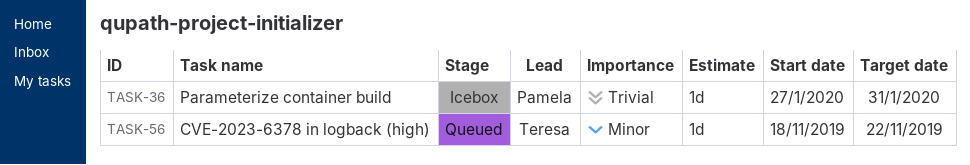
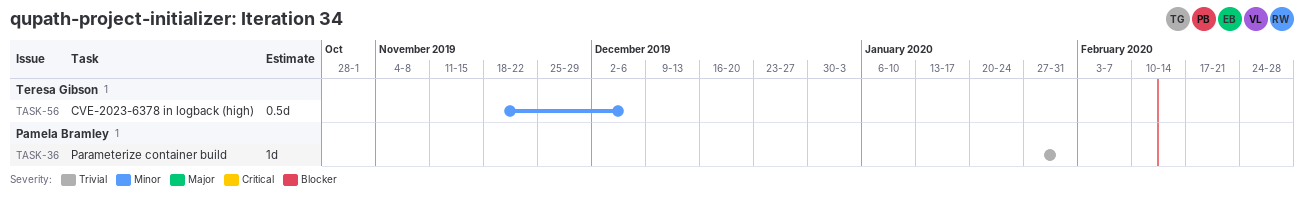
TASK-56, estimate: 1d -> 0.5d
TASK-56, due: Nov 22 -> Dec 6

